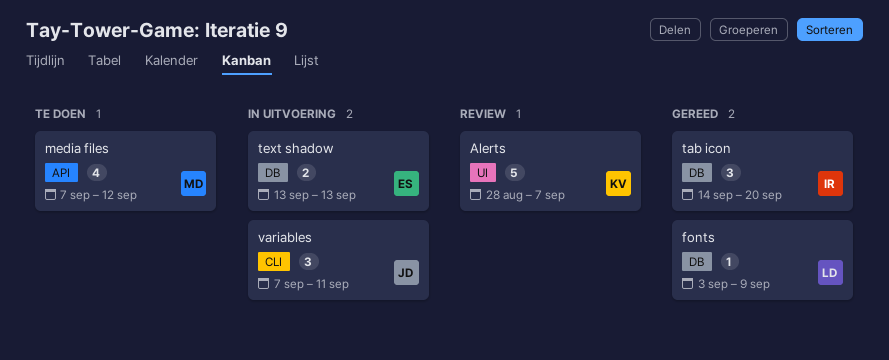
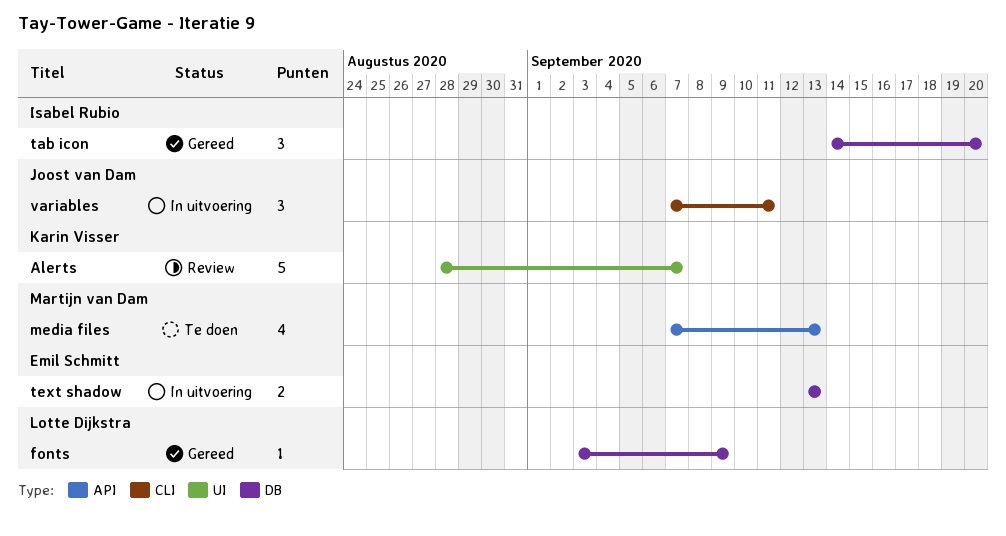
media files, due: Sep 12 -> Sep 13

